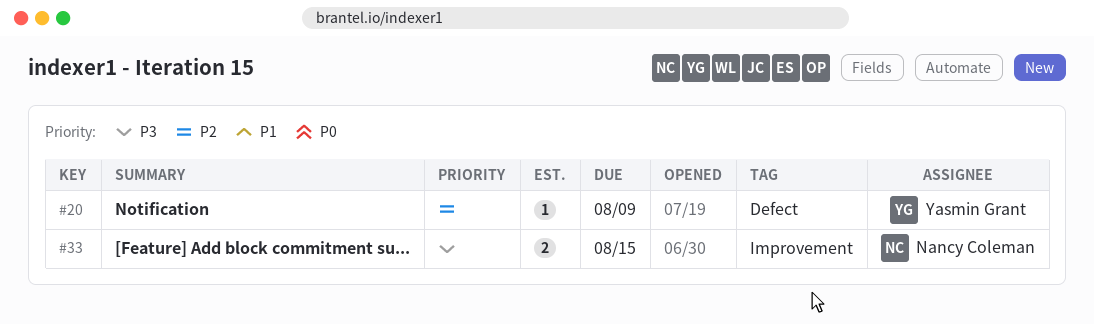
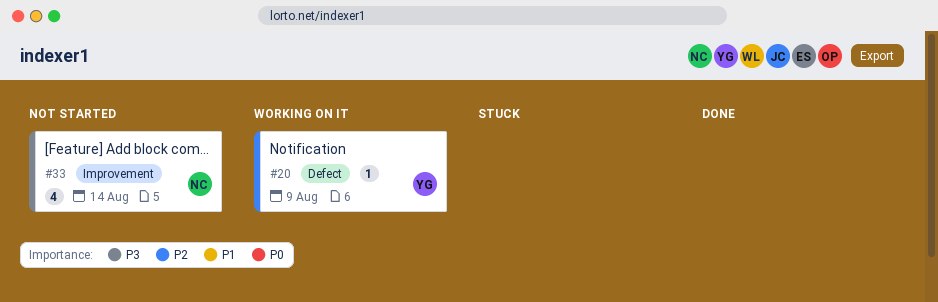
#33, estimate: 2 -> 4
#33, due: Aug 15 -> Aug 14

